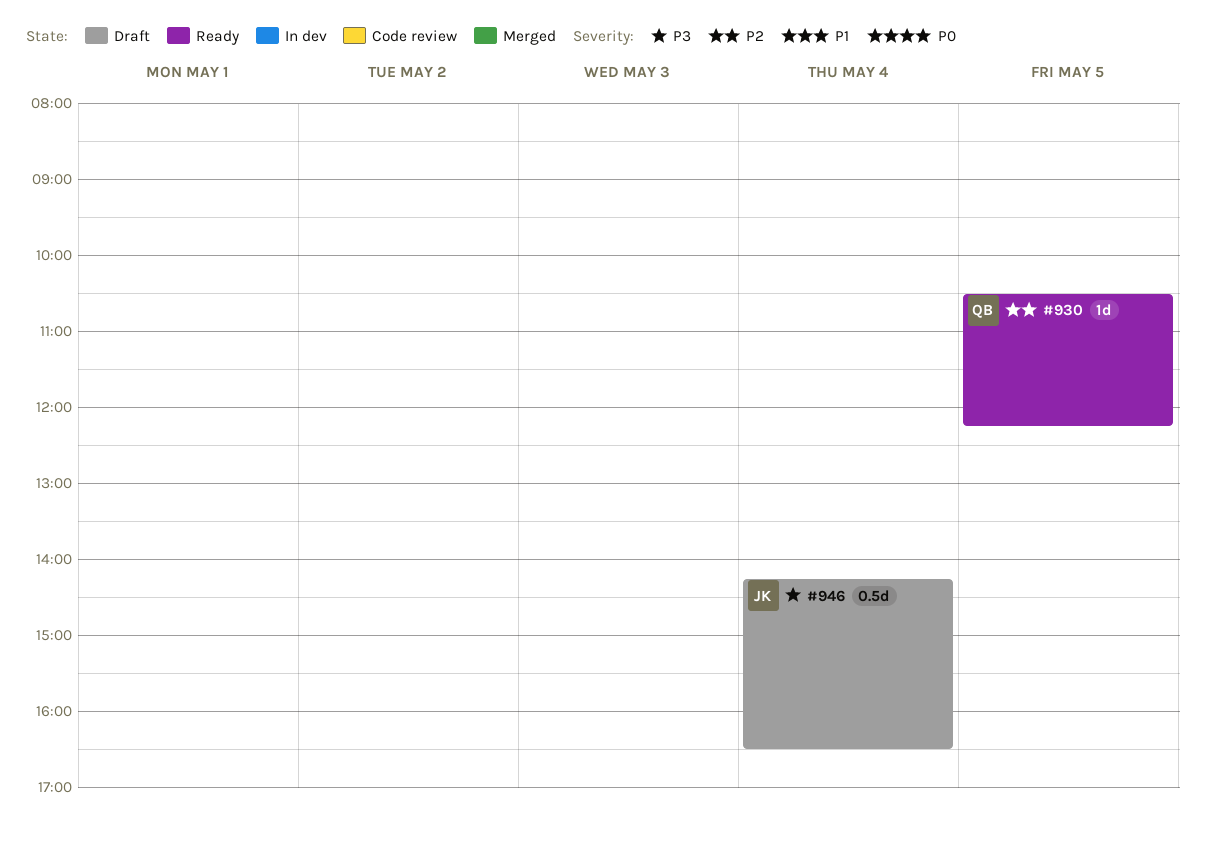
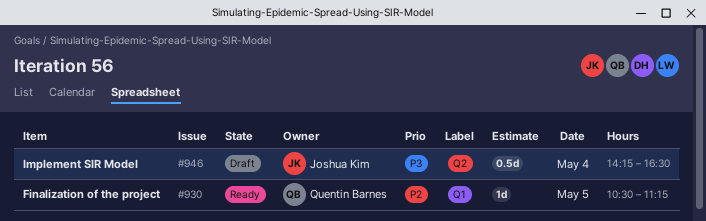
#930, ends: 12:15 -> 11:15

